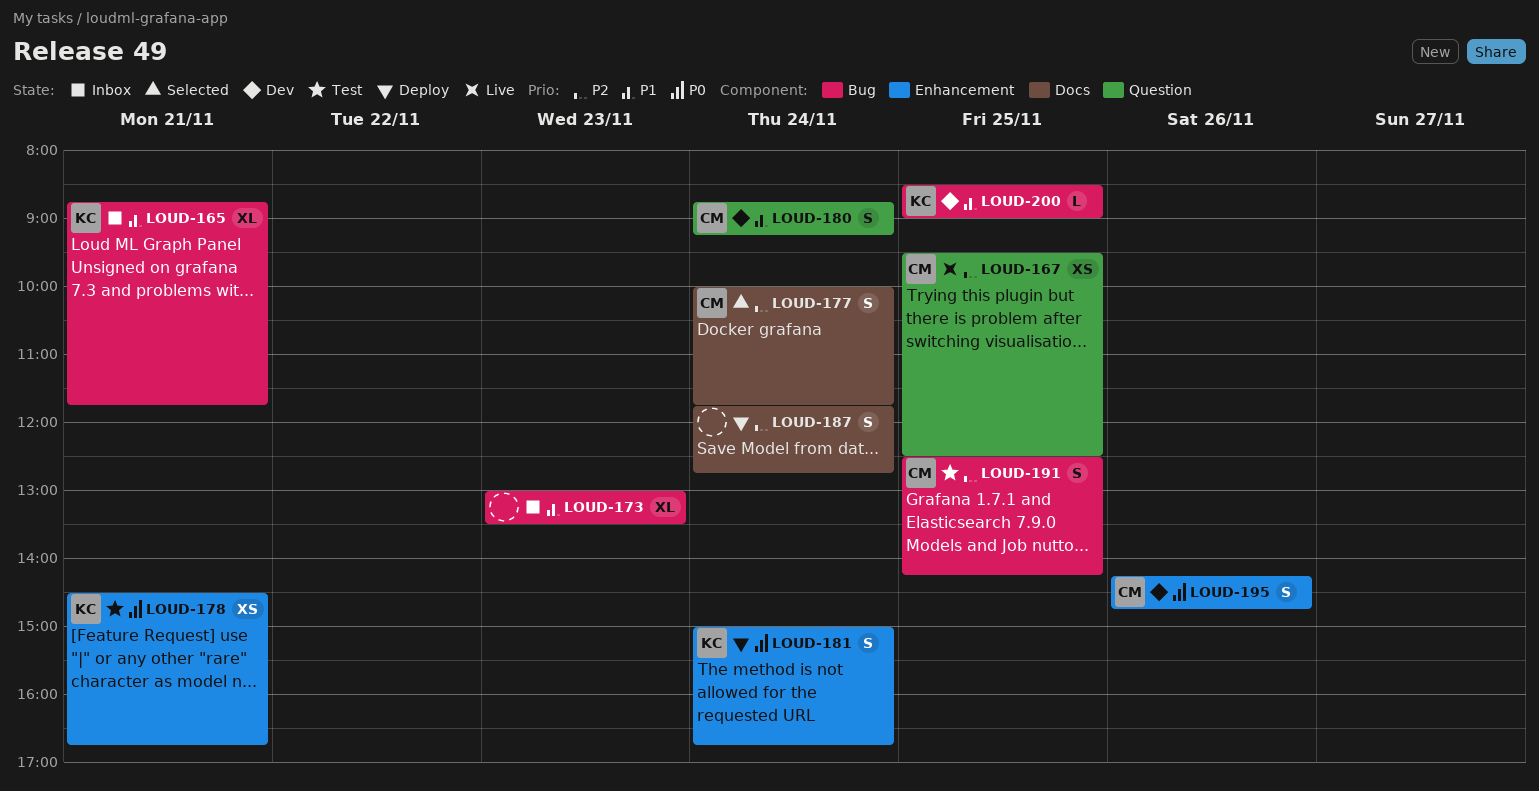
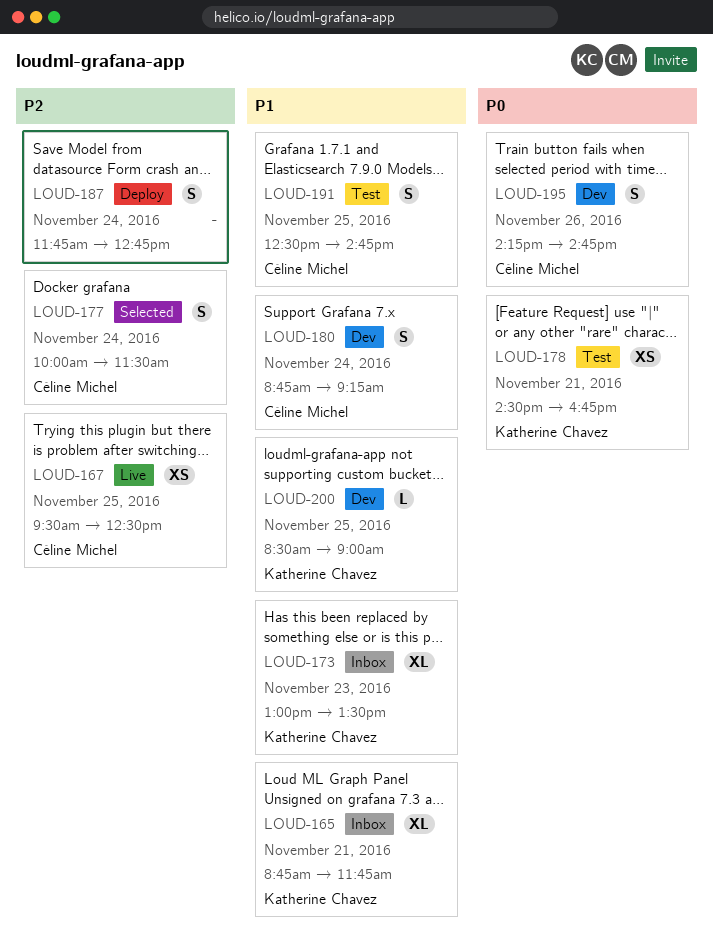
LOUD-173, owner: none -> Katherine Chavez
LOUD-177, ends: 11:45 -> 11:30
LOUD-181: present -> none
LOUD-191, priority: P2 -> P1
LOUD-191, ends: 14:15 -> 14:45

